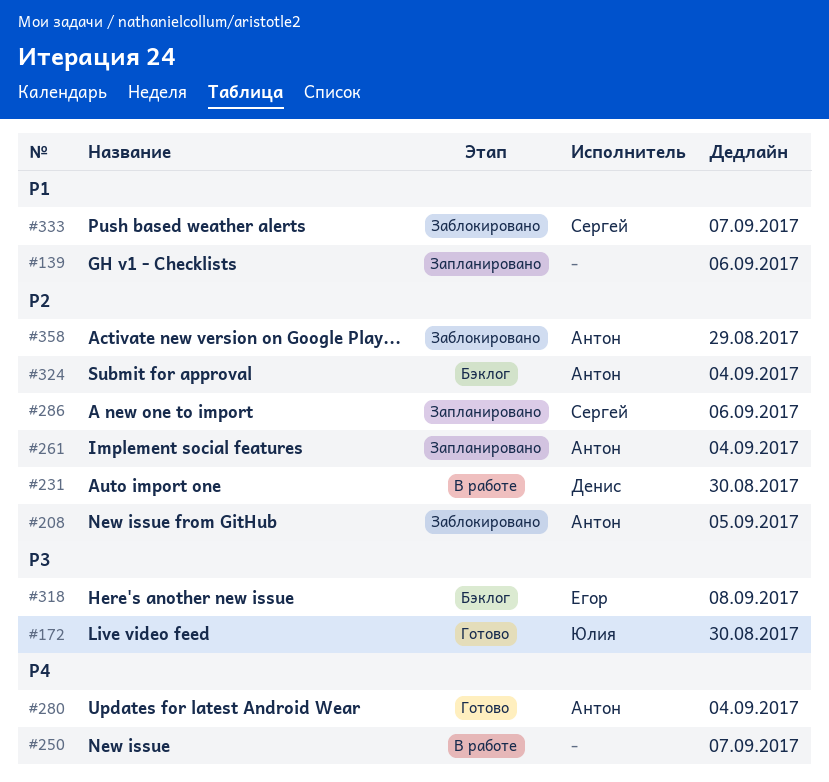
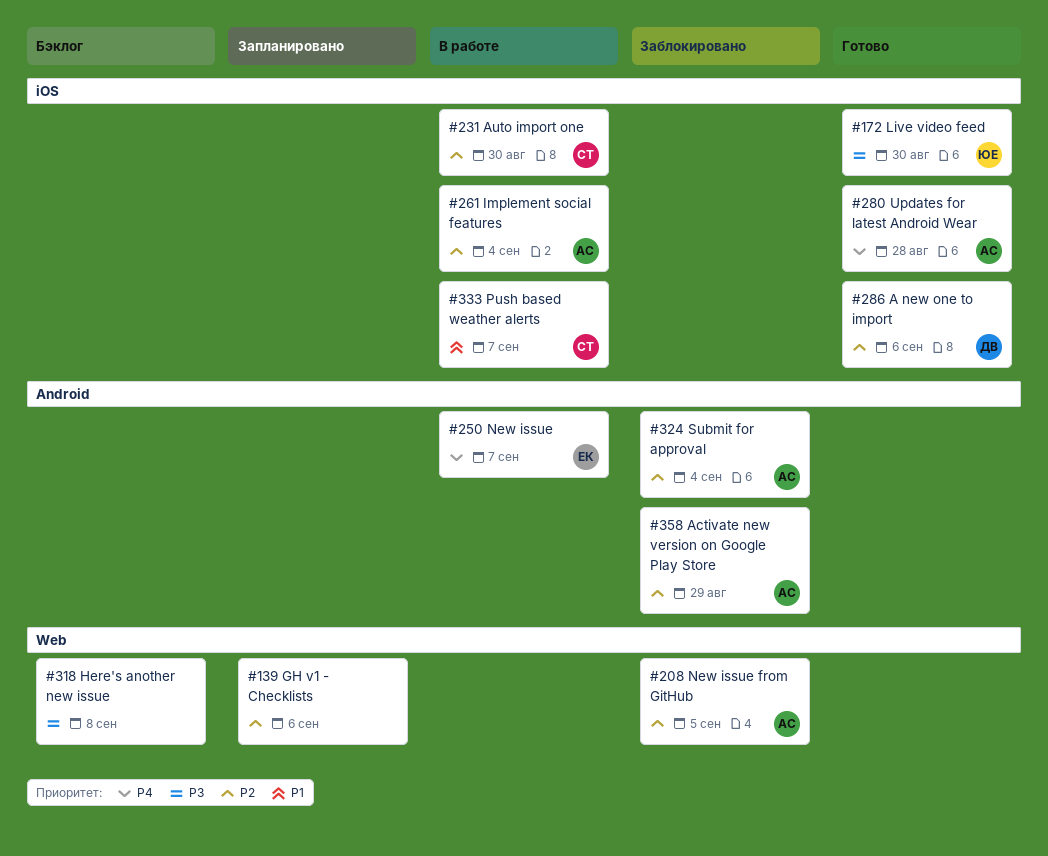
#139, priority: P1 -> P2
#231, owner: Денис -> Сергей
#250, owner: none -> Егор
#261, status: Запланировано -> В работе
#280, due: Sep 4 -> Aug 28
#286, status: Запланировано -> Готово
#286, owner: Сергей -> Денис
#318, owner: Егор -> none
#324, status: Бэклог -> Заблокировано
#333, status: Заблокировано -> В работе

